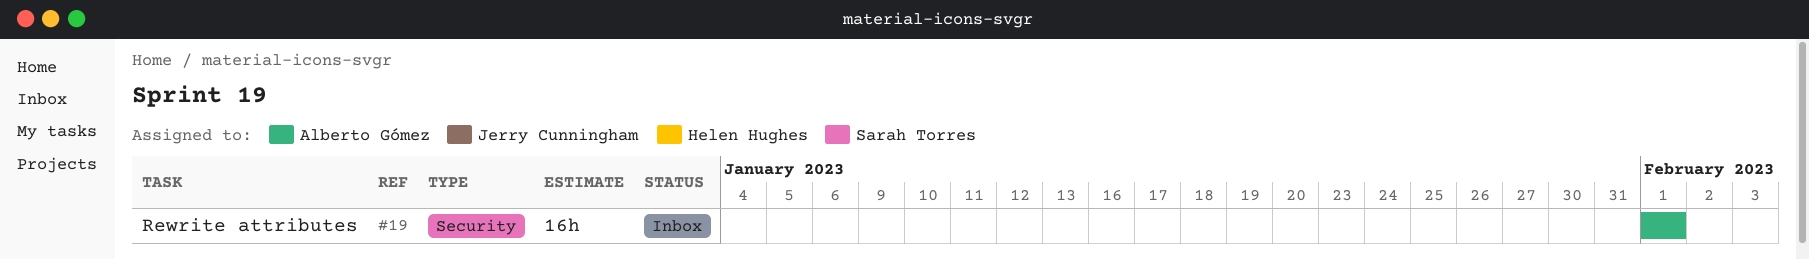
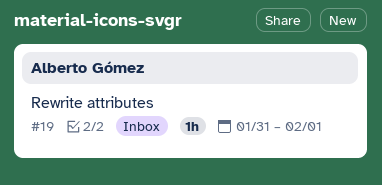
#19, estimate: 16h -> 1h
#19, start: Feb 1 -> Jan 31

